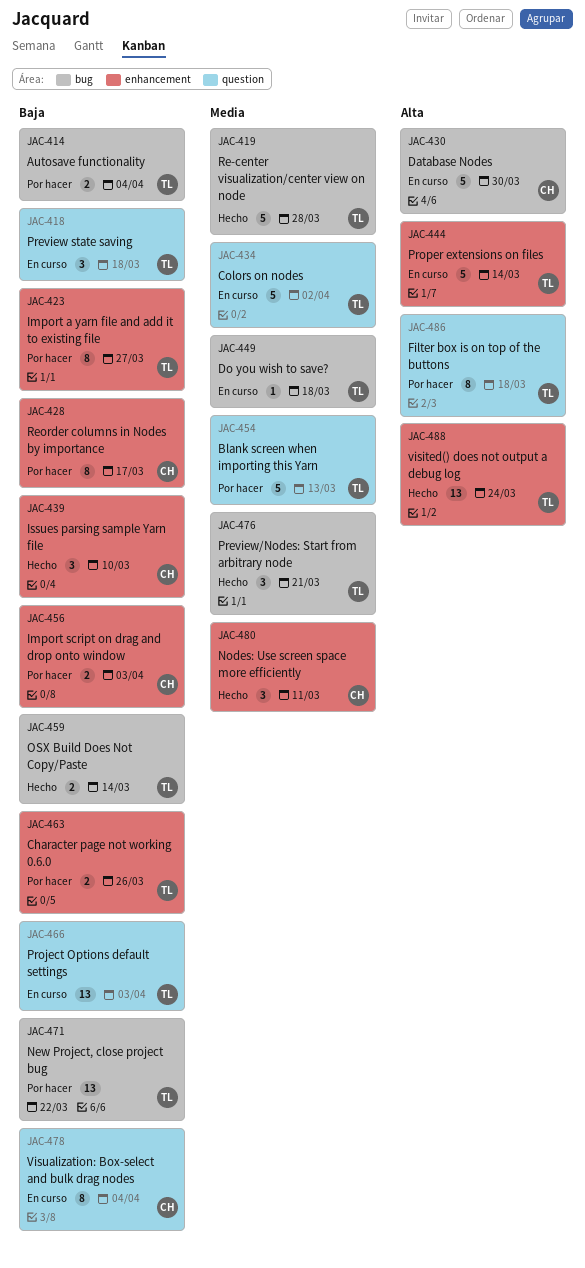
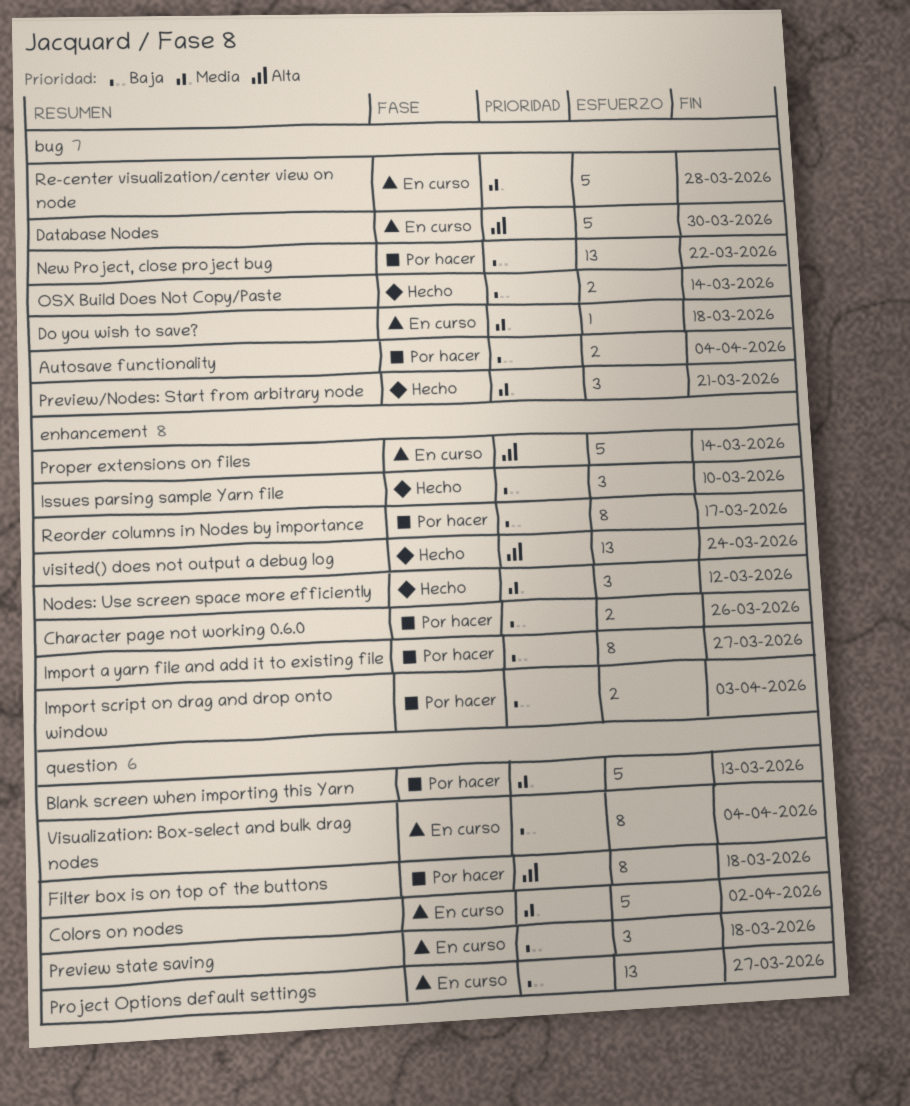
Nodes: Use screen space more efficiently, due: Mar 11 -> Mar 12
Project Options default settings, due: Apr 3 -> Mar 27
Re-center visualization/center view on node, status: Hecho -> En curso

